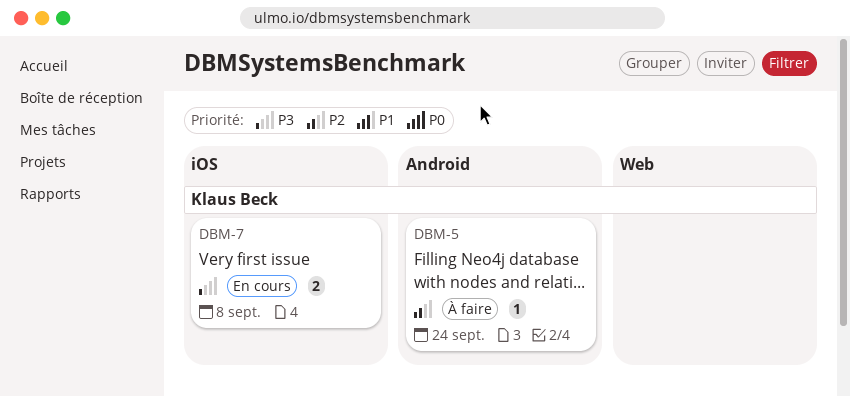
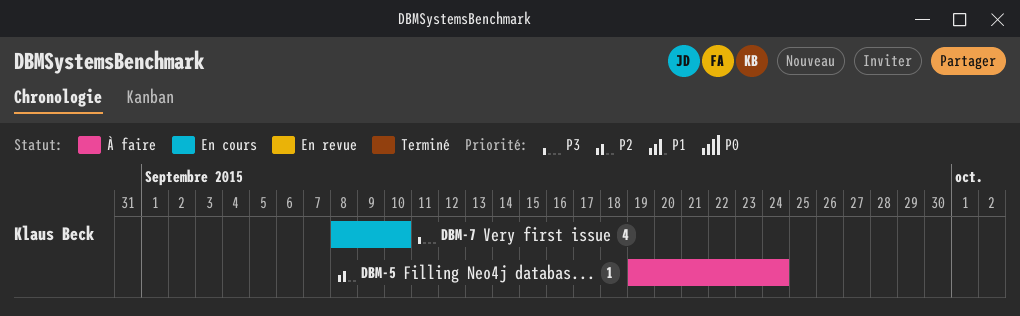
DBM-7, estimate: 2 -> 4
DBM-7, due: Sep 8 -> Sep 10

